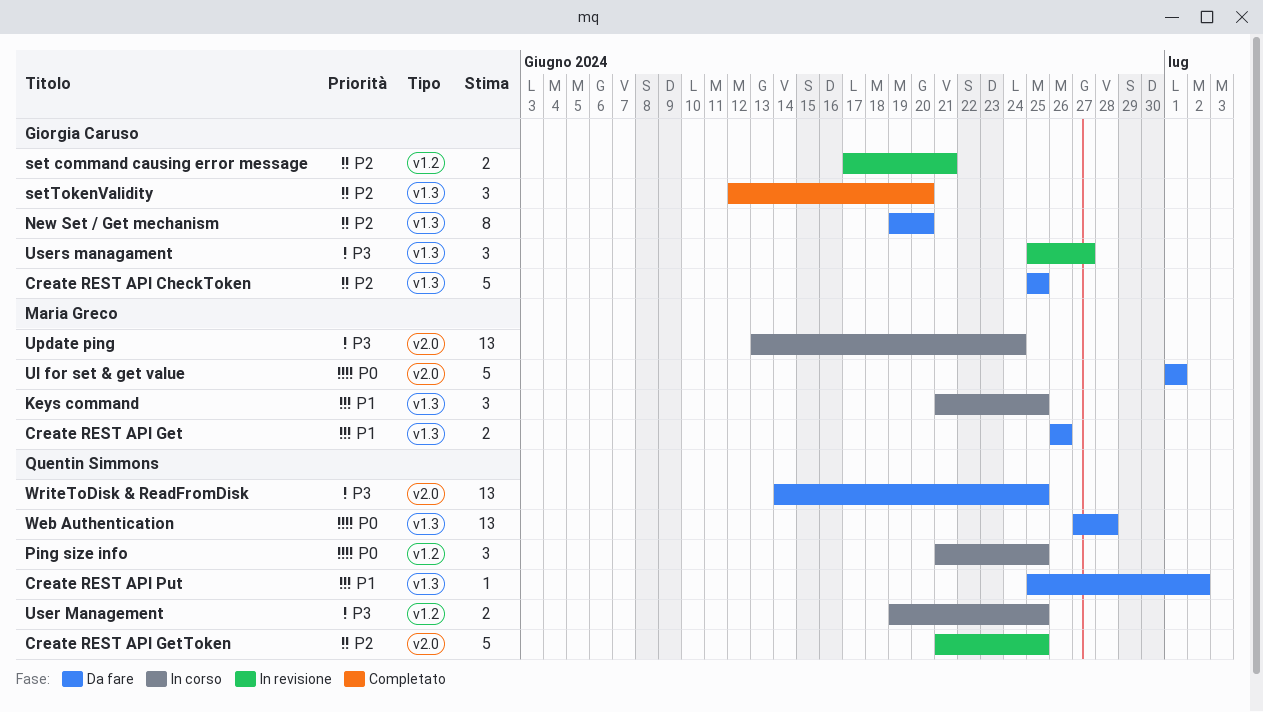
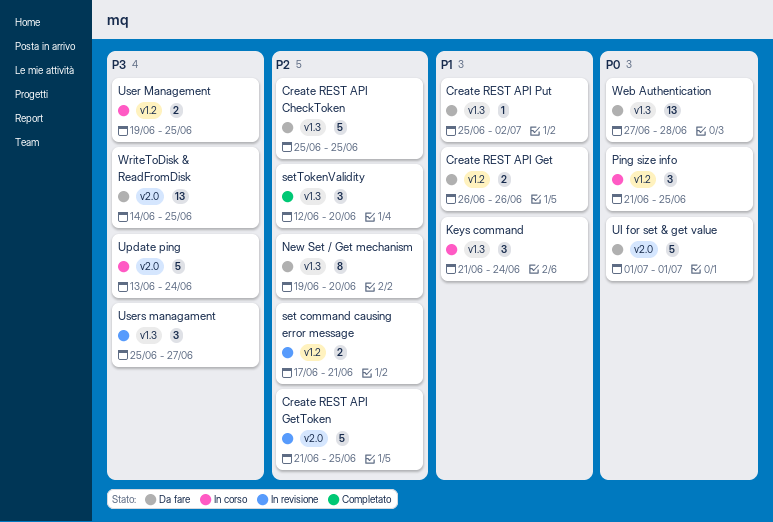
Create REST API Get, label: v1.3 -> v1.2
Keys command, due: Jun 25 -> Jun 24
Update ping, estimate: 13 -> 5

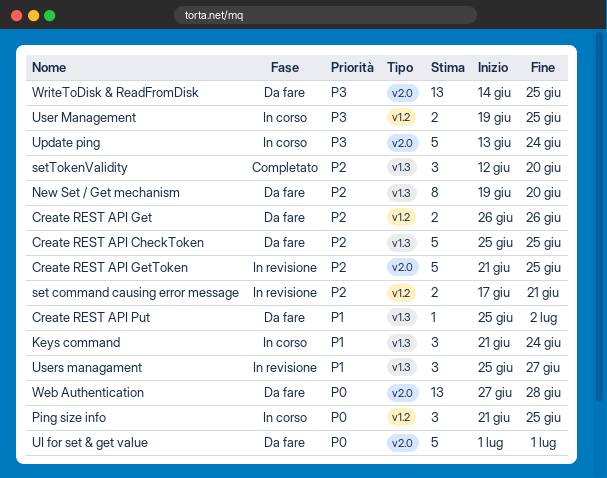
Create REST API Get, priority: P1 -> P2
Users managament, priority: P3 -> P1
Web Authentication, label: v1.3 -> v2.0

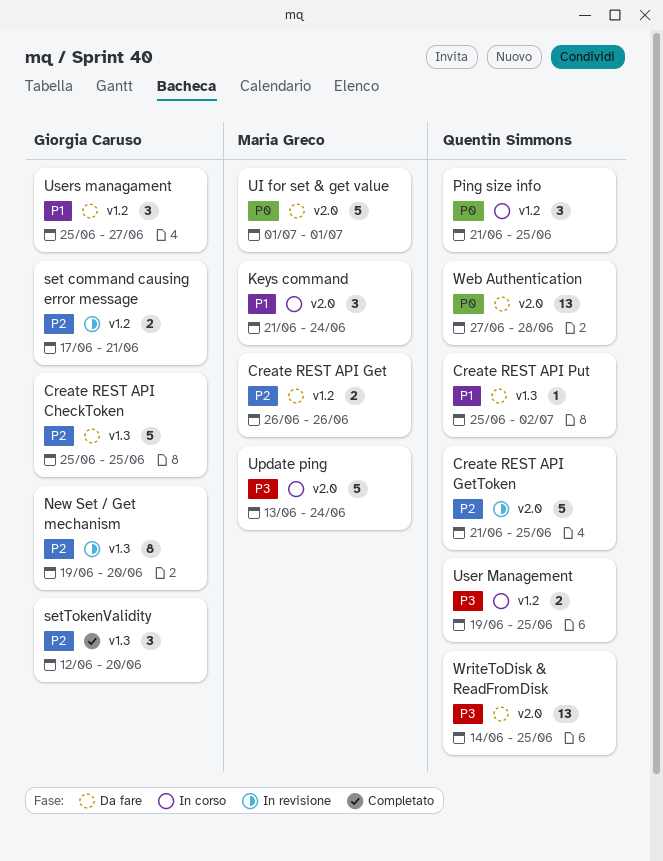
Keys command, label: v1.3 -> v2.0
New Set / Get mechanism, status: Da fare -> In revisione
Users managament, status: In revisione -> Da fare
Users managament, label: v1.3 -> v1.2

